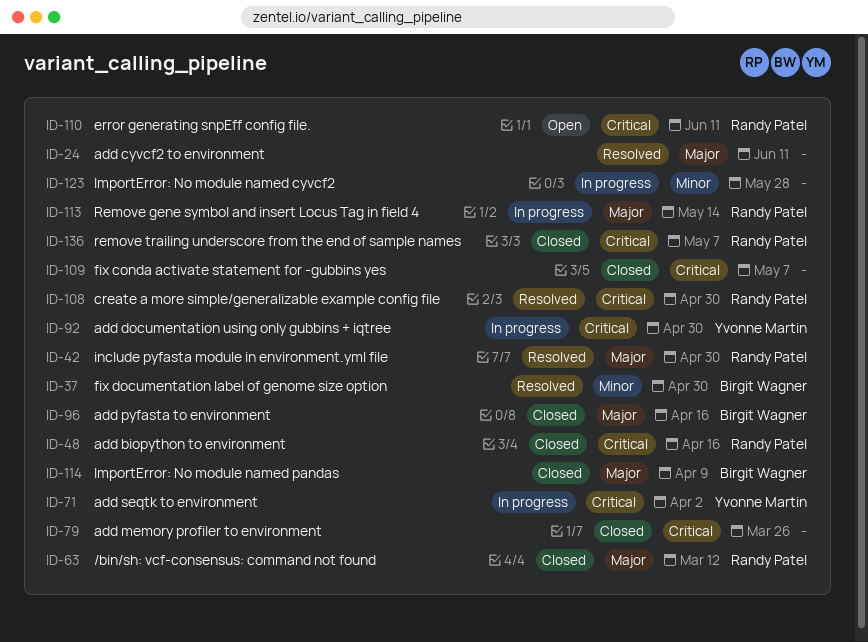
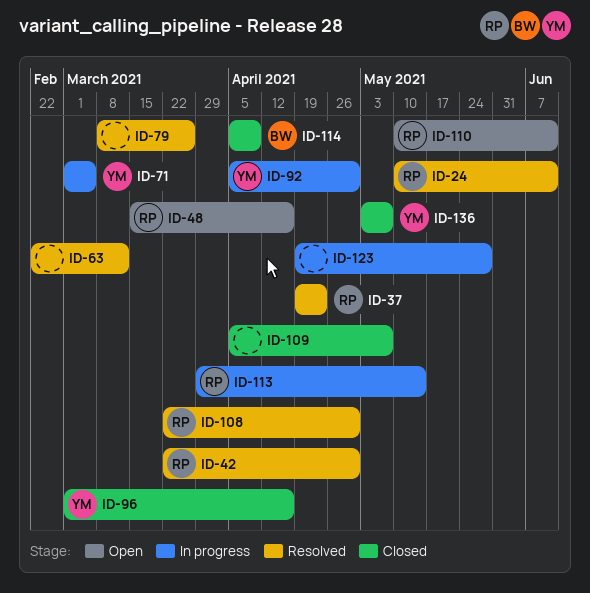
ID-24, owner: none -> Randy Patel
ID-37, owner: Birgit Wagner -> Randy Patel
ID-37, due: Apr 30 -> Apr 23
ID-48, status: Closed -> Open
ID-63, status: Closed -> Resolved
ID-63, owner: Randy Patel -> none
ID-71, due: Apr 2 -> Mar 5
ID-79, status: Closed -> Resolved
ID-96, owner: Birgit Wagner -> Yvonne Martin
ID-136, owner: Randy Patel -> Yvonne Martin

